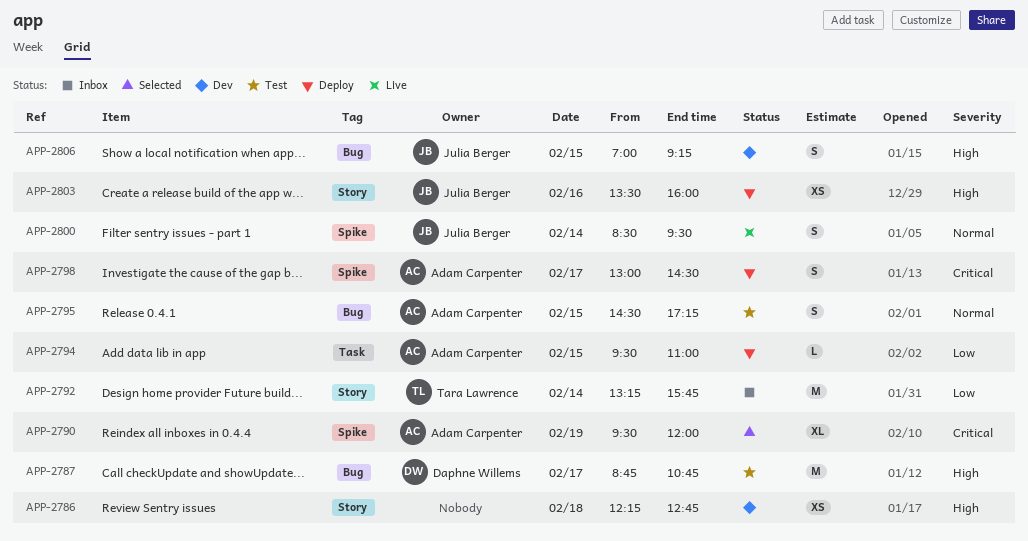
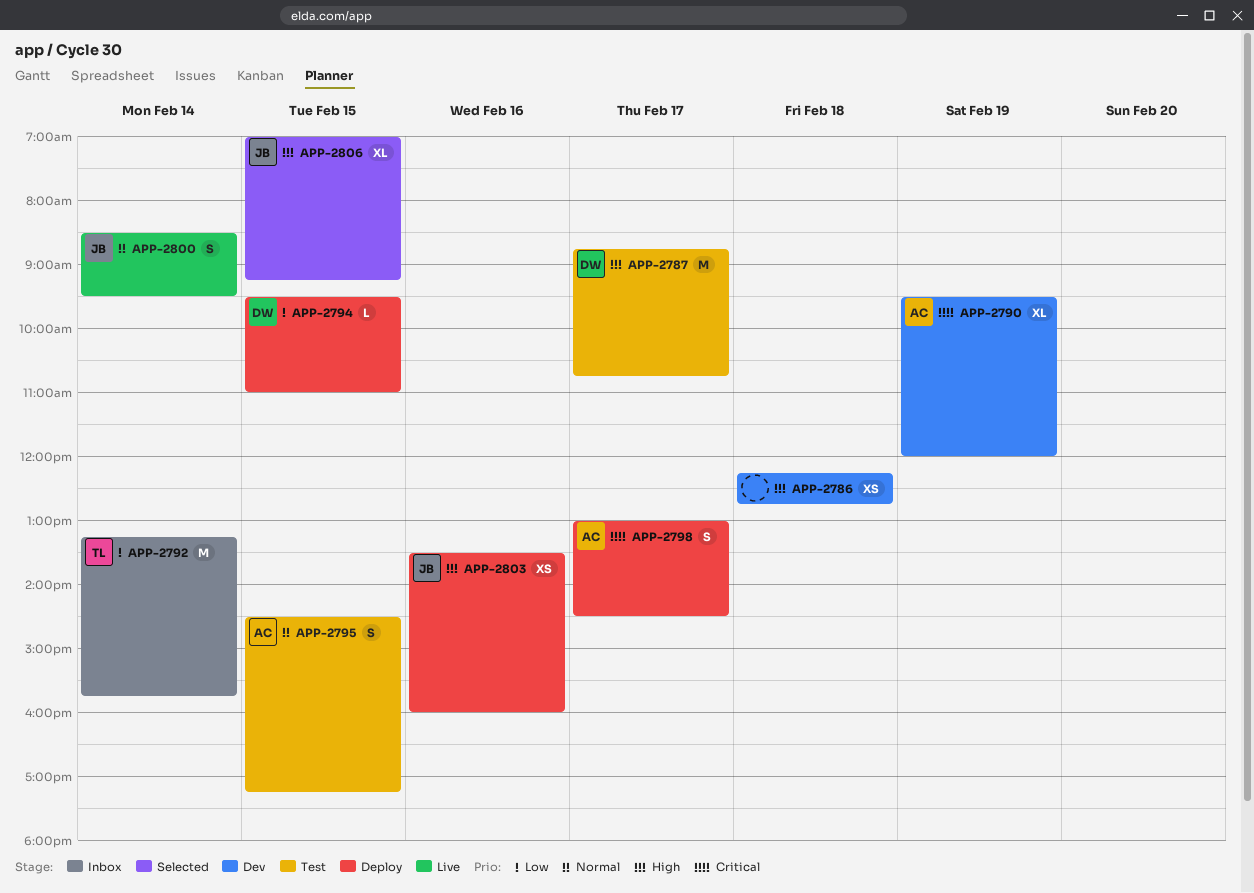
APP-2790, status: Selected -> Dev
APP-2794, owner: Adam Carpenter -> Daphne Willems
APP-2806, status: Dev -> Selected
APP-2806, estimate: S -> XL

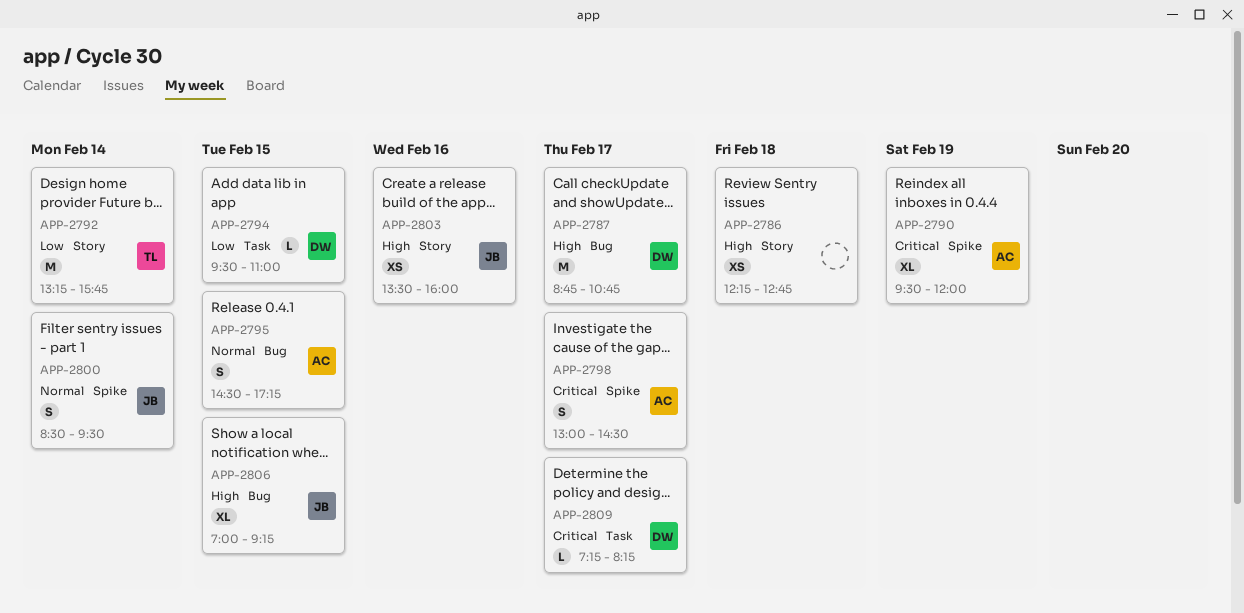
APP-2809: none -> present

